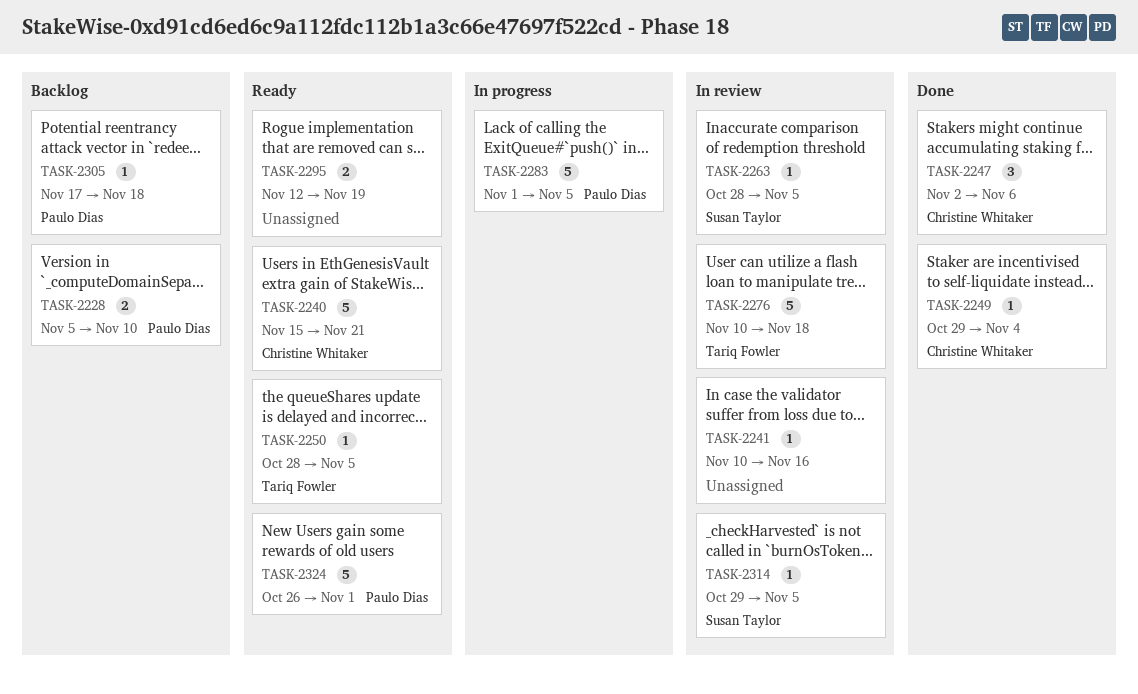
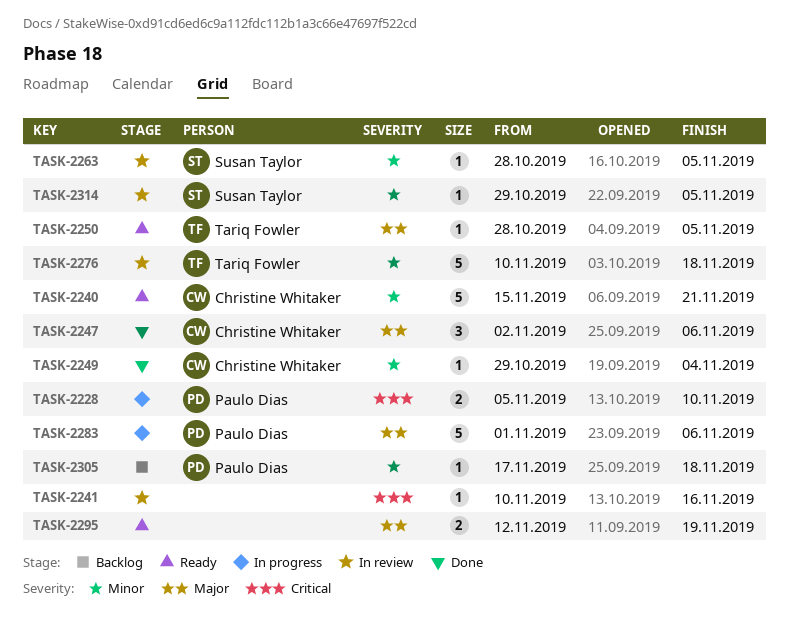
TASK-2228, status: Backlog -> In progress
TASK-2283, due: Nov 5 -> Nov 6
TASK-2324: present -> none

